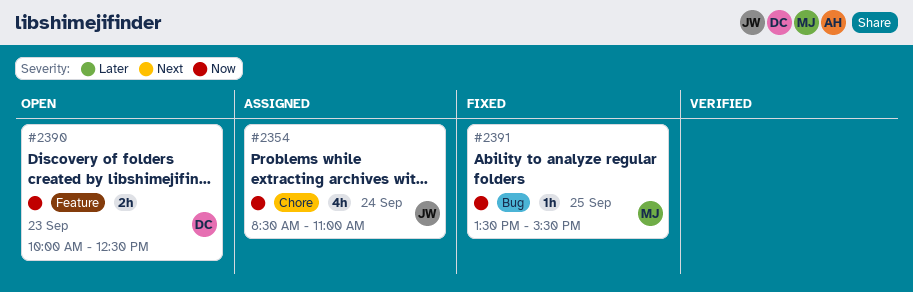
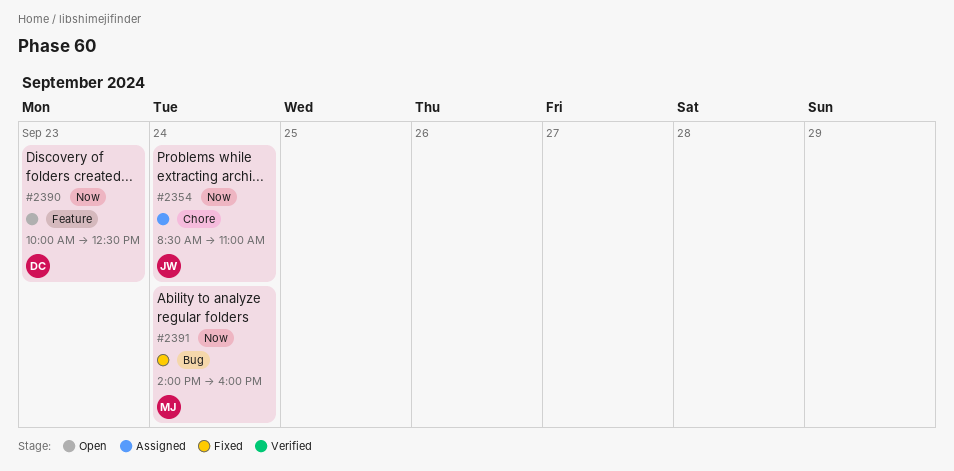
#2391, day: Sep 25 -> Sep 24
#2391, begins: 13:30 -> 14:00
#2391, ends: 15:30 -> 16:00

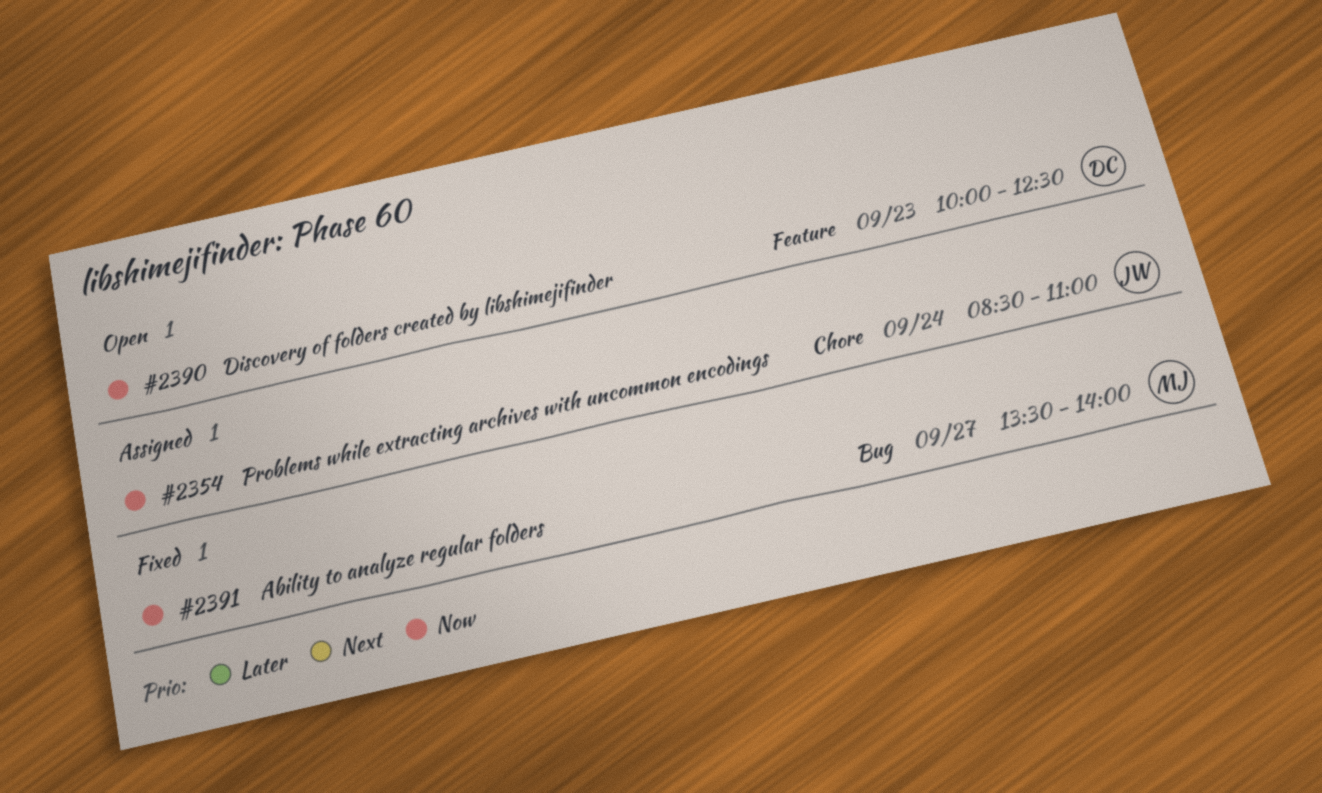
#2391, day: Sep 24 -> Sep 27
#2391, begins: 14:00 -> 13:30
#2391, ends: 16:00 -> 14:00

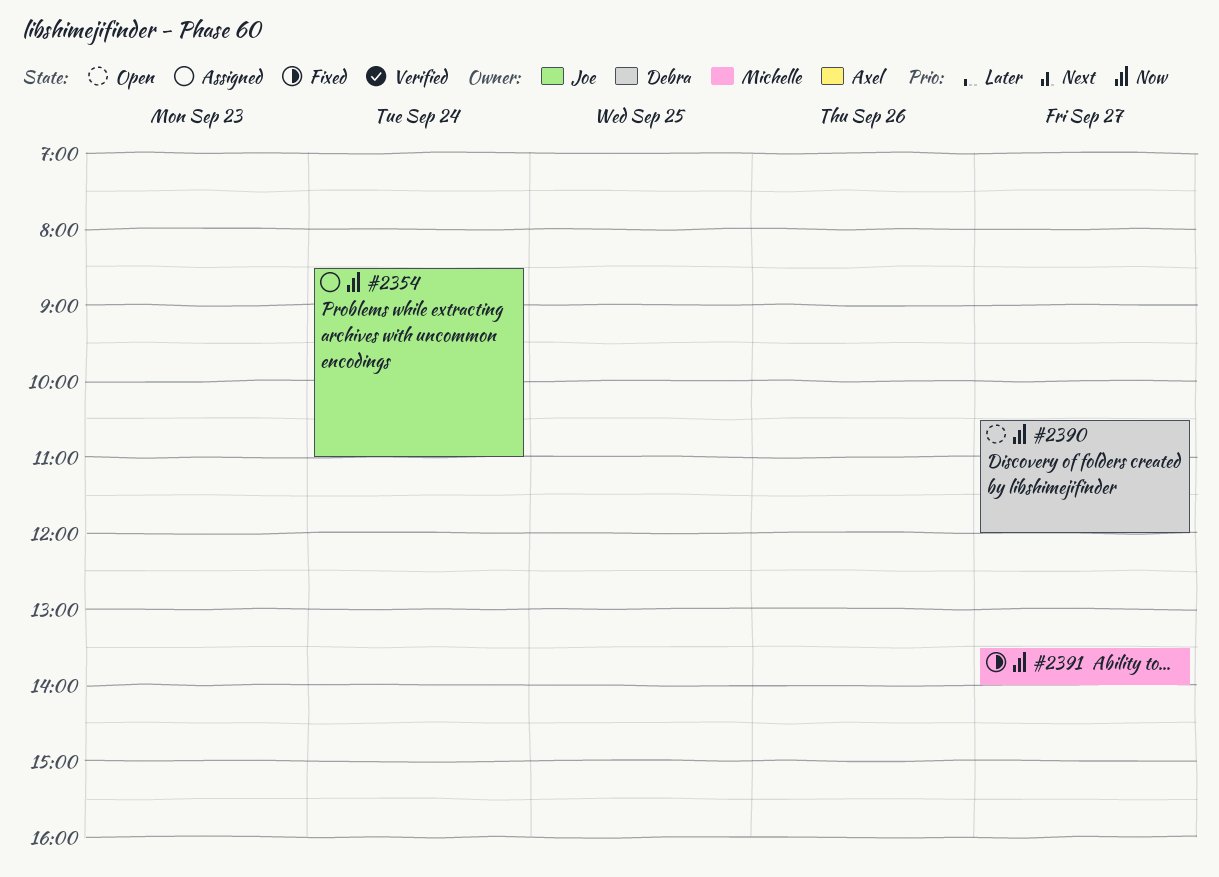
#2390, day: Sep 23 -> Sep 27
#2390, begins: 10:00 -> 10:30
#2390, ends: 12:30 -> 12:00

